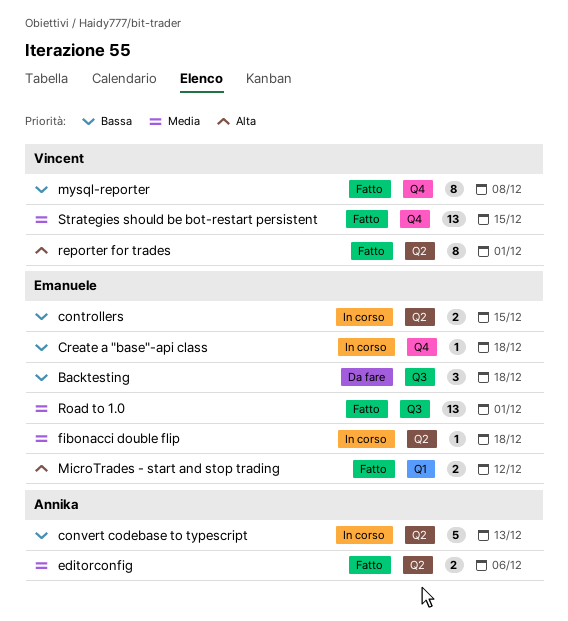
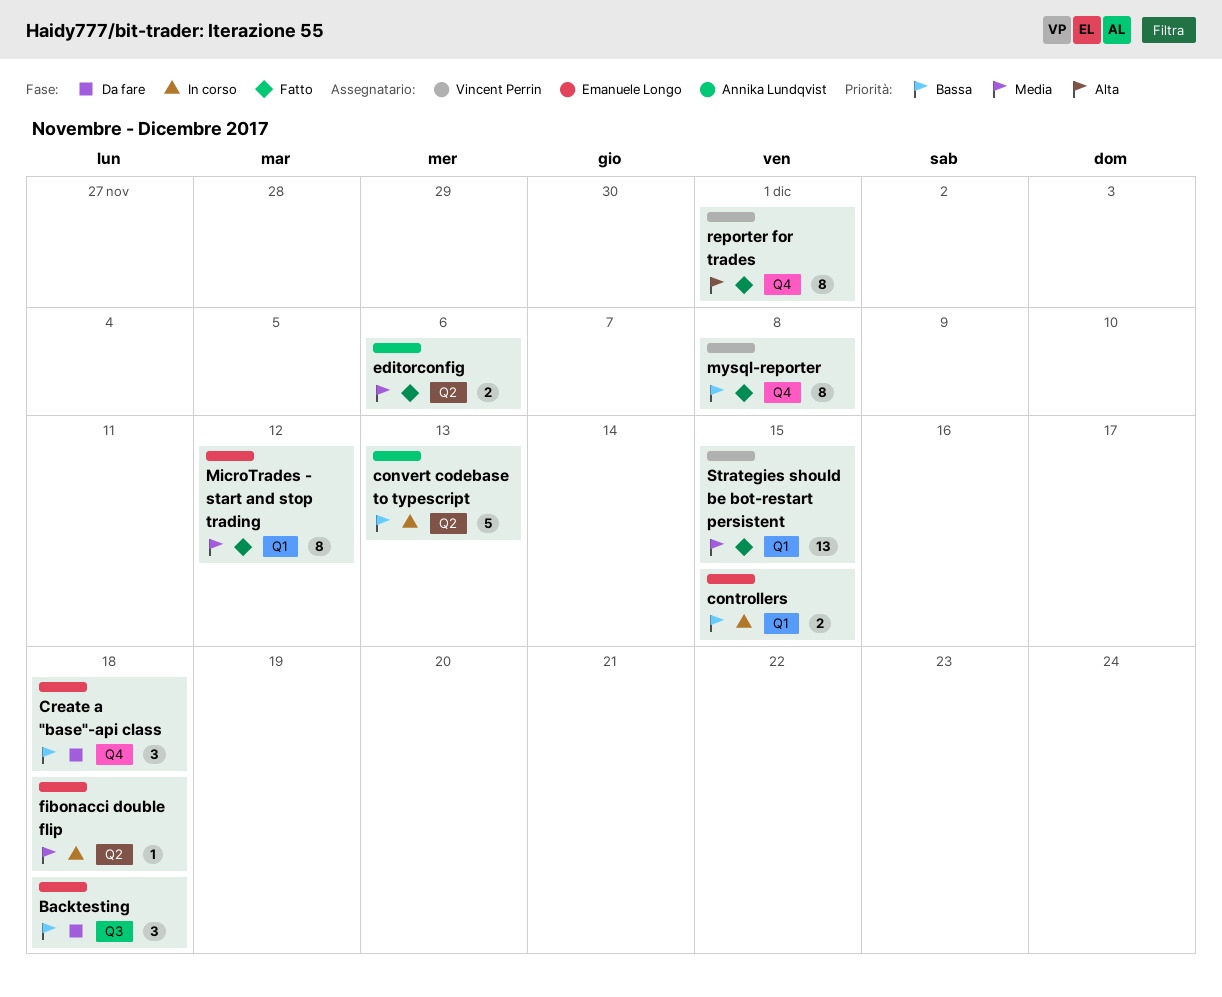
controllers, label: Q2 -> Q1
Create a "base"-api class, status: In corso -> Da fare
Create a "base"-api class, estimate: 1 -> 3
MicroTrades - start and stop trading, priority: Alta -> Media
MicroTrades - start and stop trading, estimate: 2 -> 8
reporter for trades, label: Q2 -> Q4
Road to 1.0: present -> none
Strategies should be bot-restart persistent, label: Q4 -> Q1

